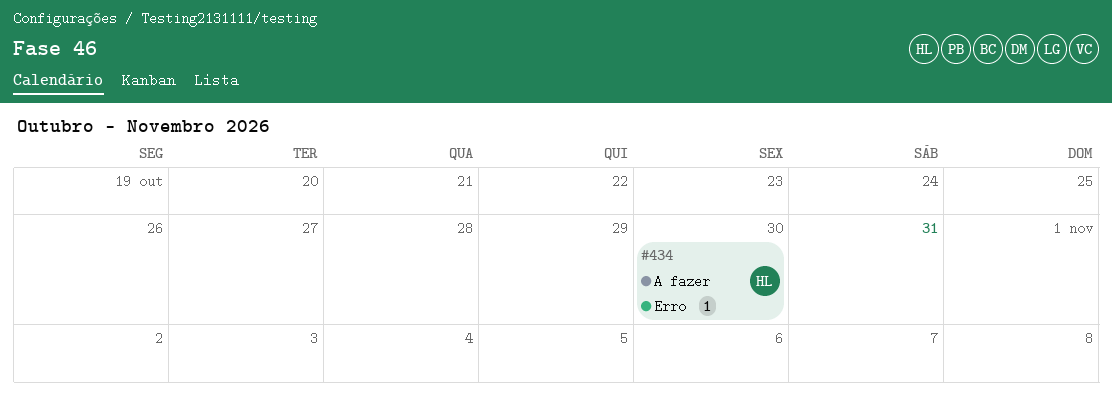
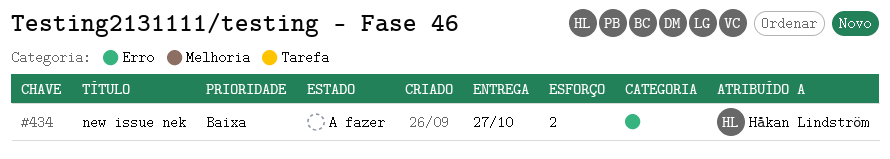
#434, estimate: 1 -> 2
#434, due: Oct 30 -> Oct 27

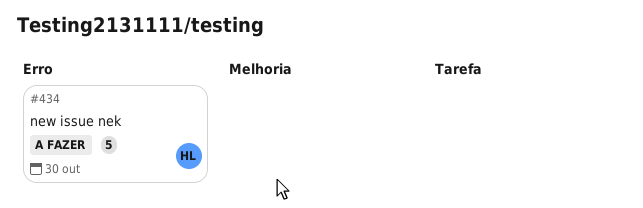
#434, estimate: 2 -> 5
#434, due: Oct 27 -> Oct 30

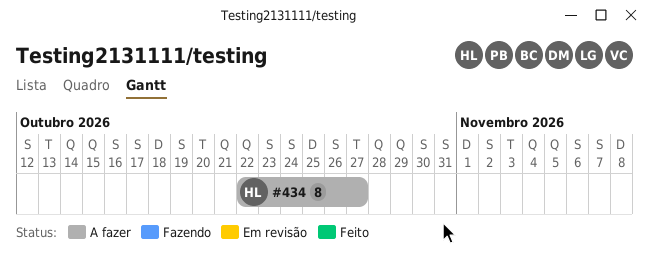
#434, estimate: 5 -> 8
#434, due: Oct 30 -> Oct 27

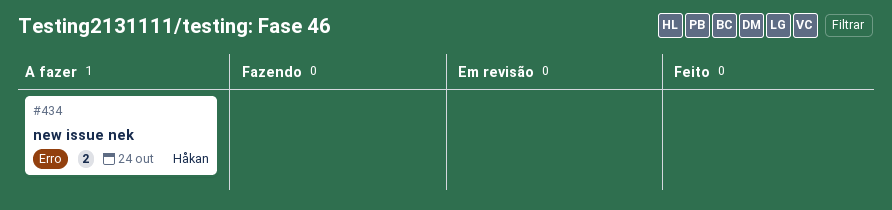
#434, estimate: 8 -> 2
#434, due: Oct 27 -> Oct 24

